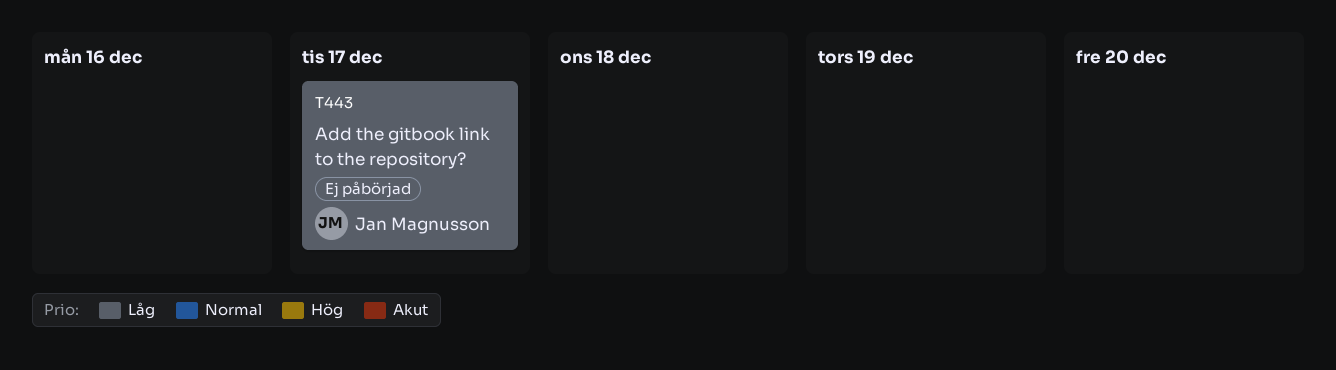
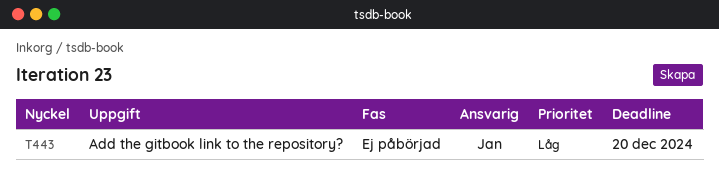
T443, due: Dec 17 -> Dec 20

